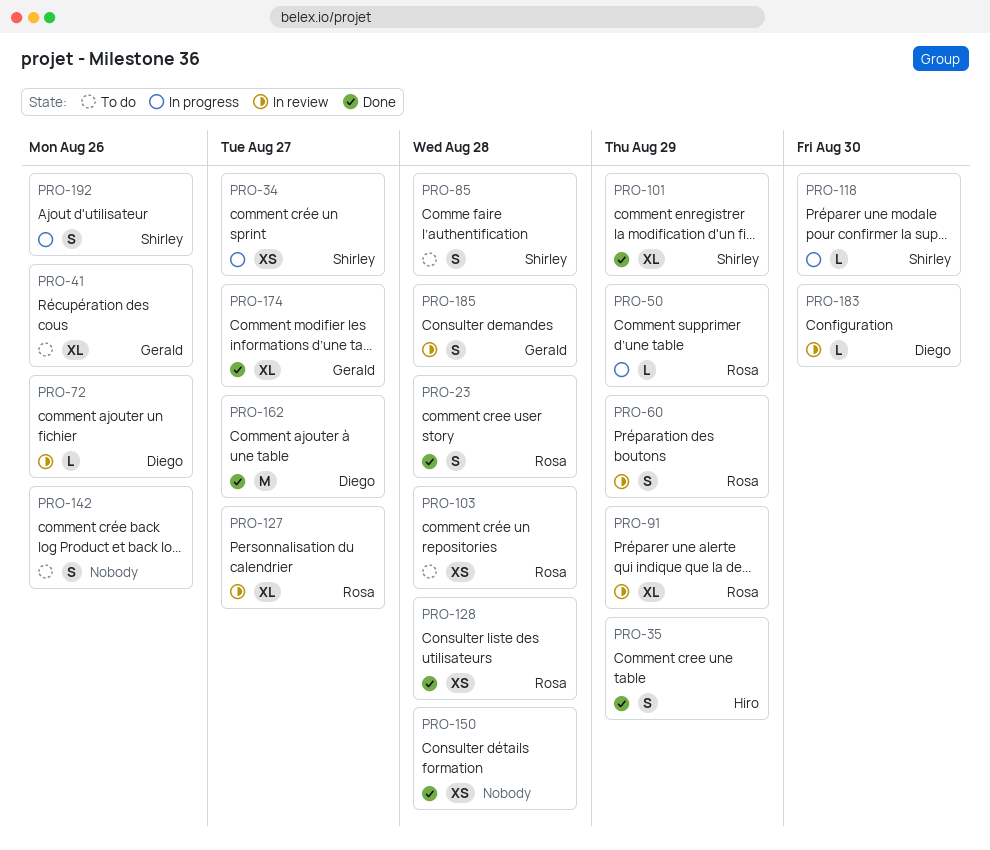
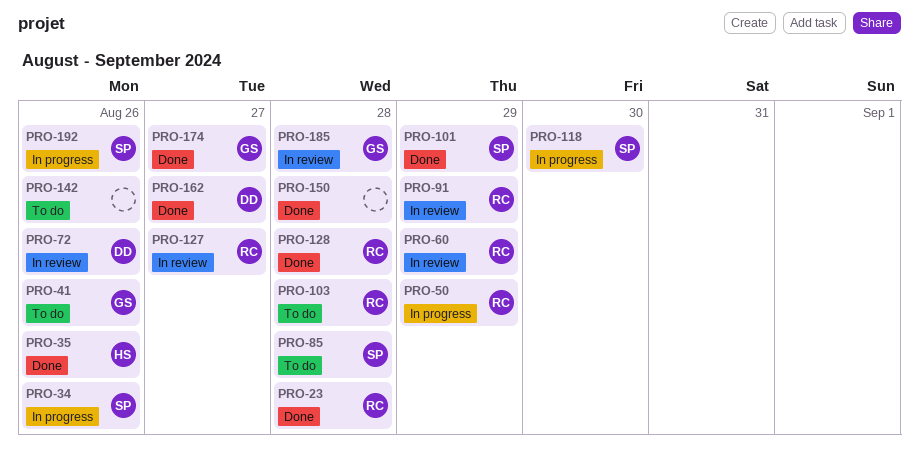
PRO-34, due: Aug 27 -> Aug 26
PRO-35, due: Aug 29 -> Aug 26
PRO-183: present -> none

